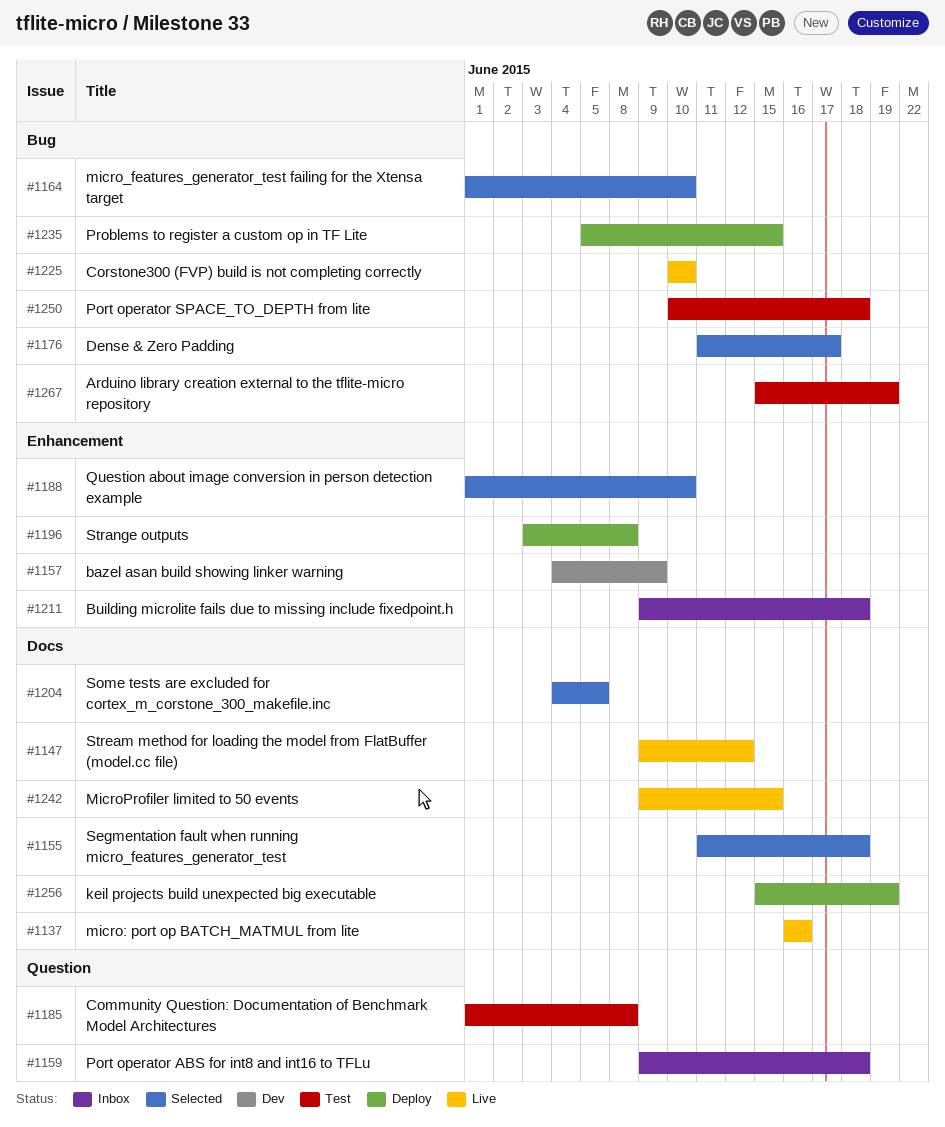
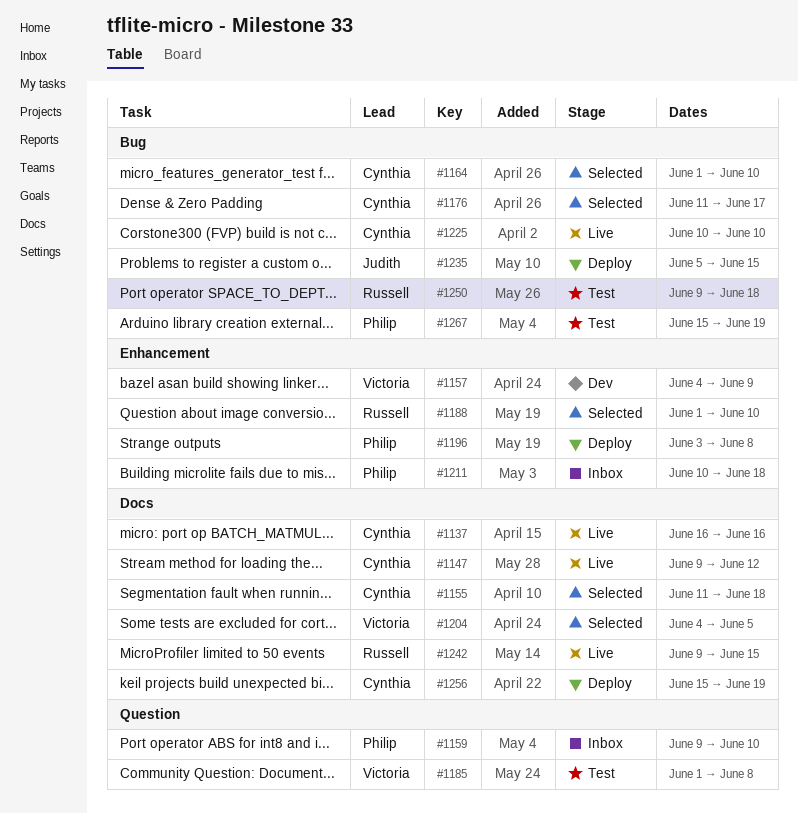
#1159, due: Jun 18 -> Jun 10
#1211, start: Jun 9 -> Jun 10
#1250, start: Jun 10 -> Jun 9

